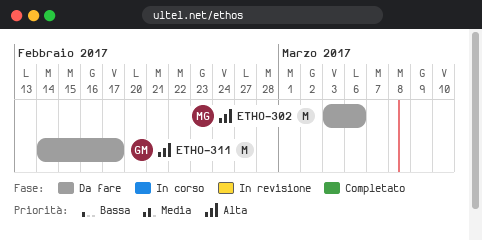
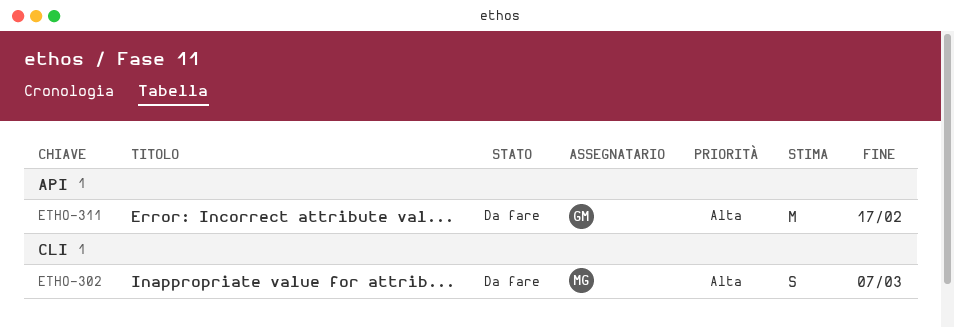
ETHO-302, estimate: M -> S
ETHO-302, due: Mar 6 -> Mar 7

